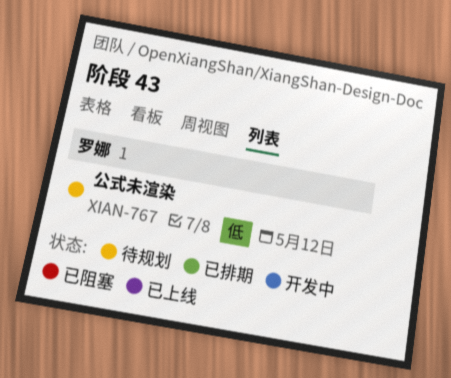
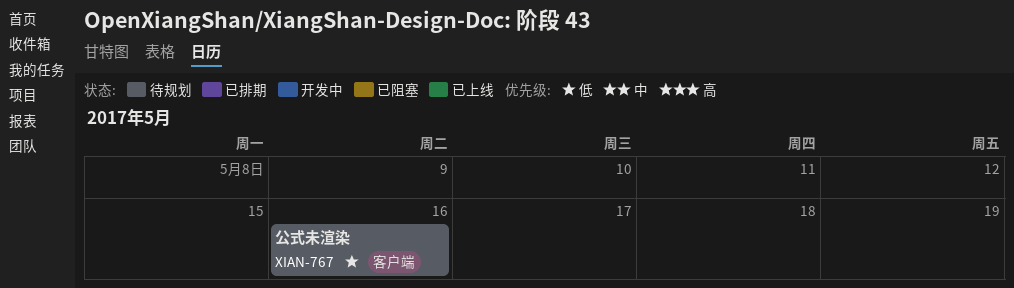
XIAN-767, due: May 12 -> May 16

